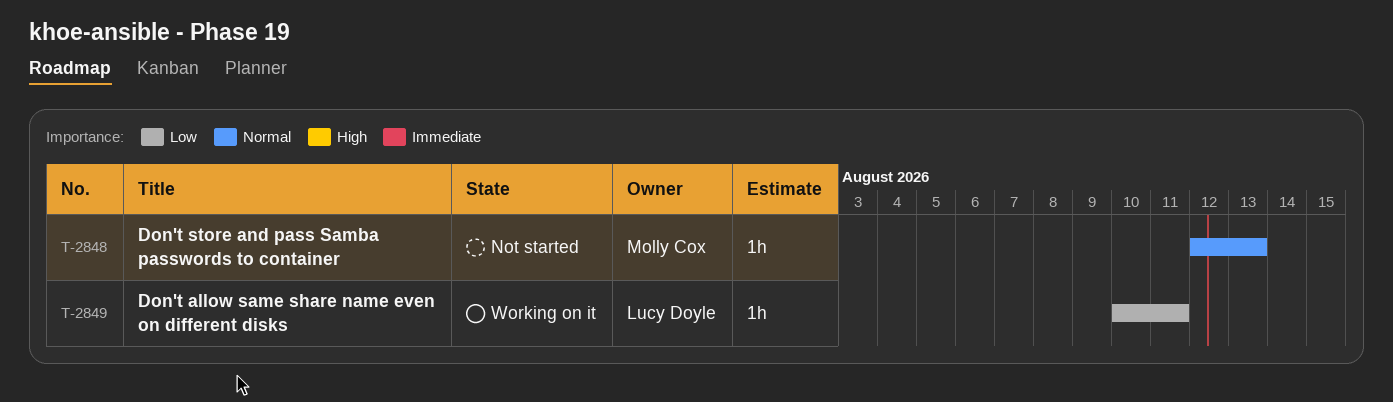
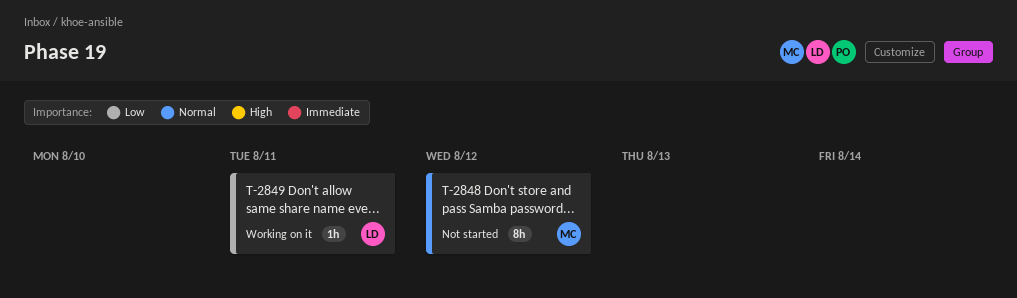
T-2848, estimate: 1h -> 8h
T-2848, due: Aug 13 -> Aug 12

